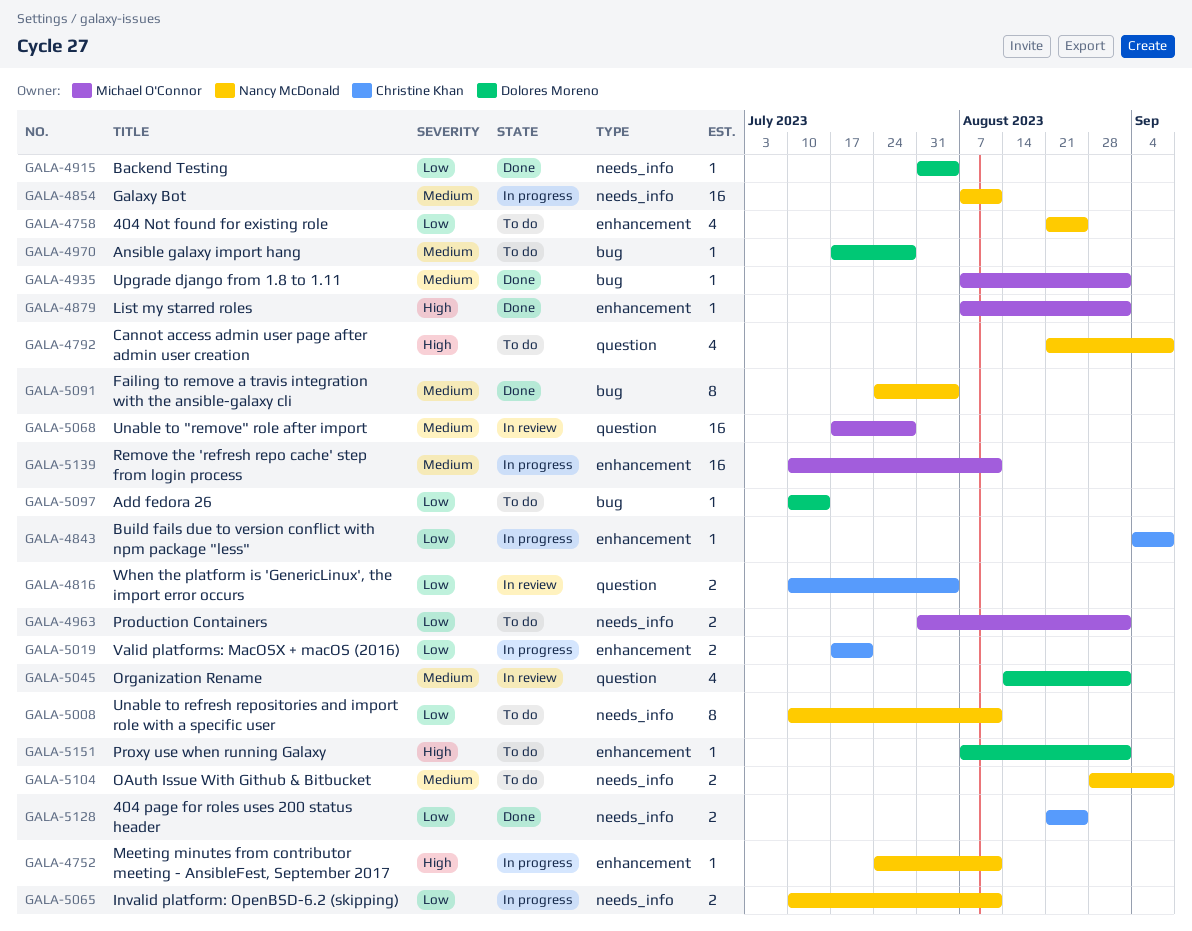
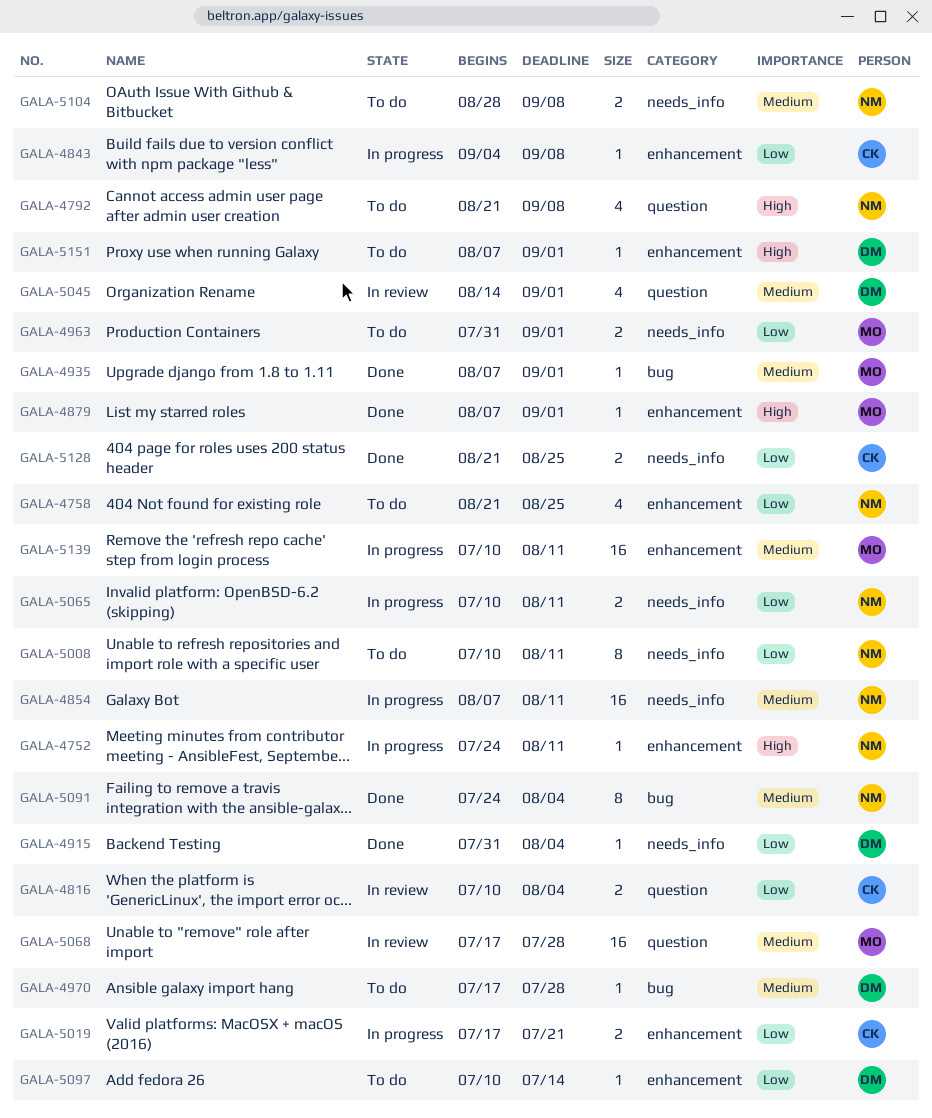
GALA-5097, label: bug -> enhancement

